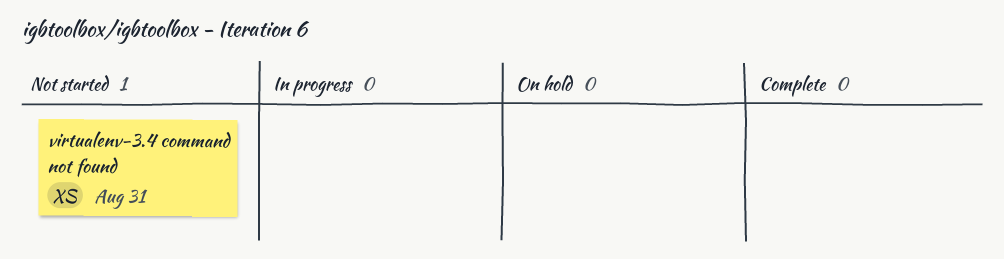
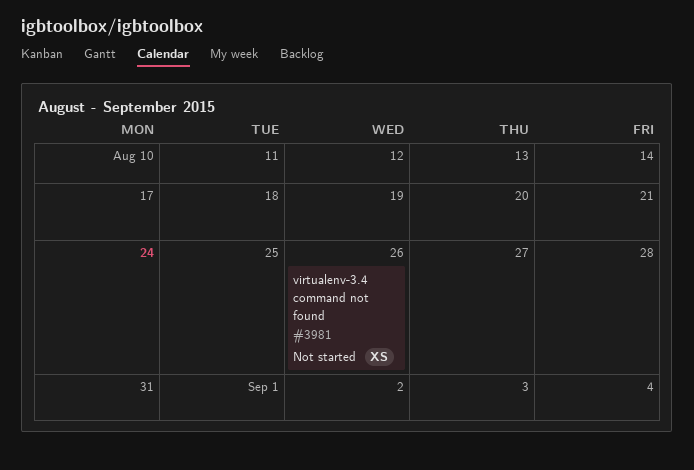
virtualenv-3.4 command not found, due: Aug 31 -> Aug 26

